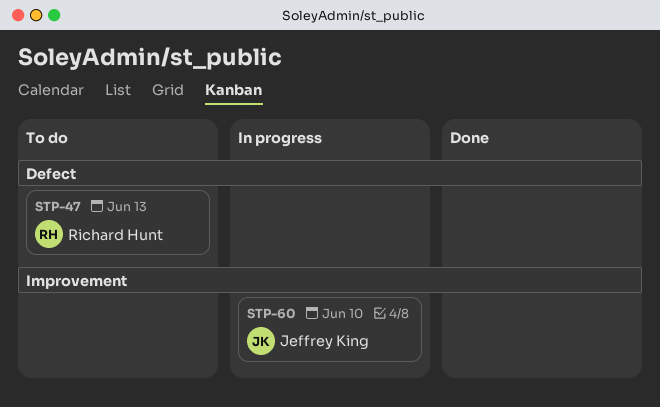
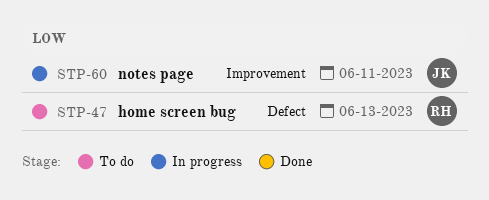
STP-60, due: Jun 10 -> Jun 11

